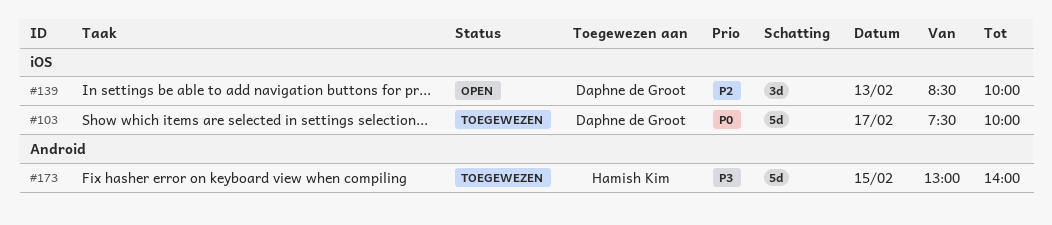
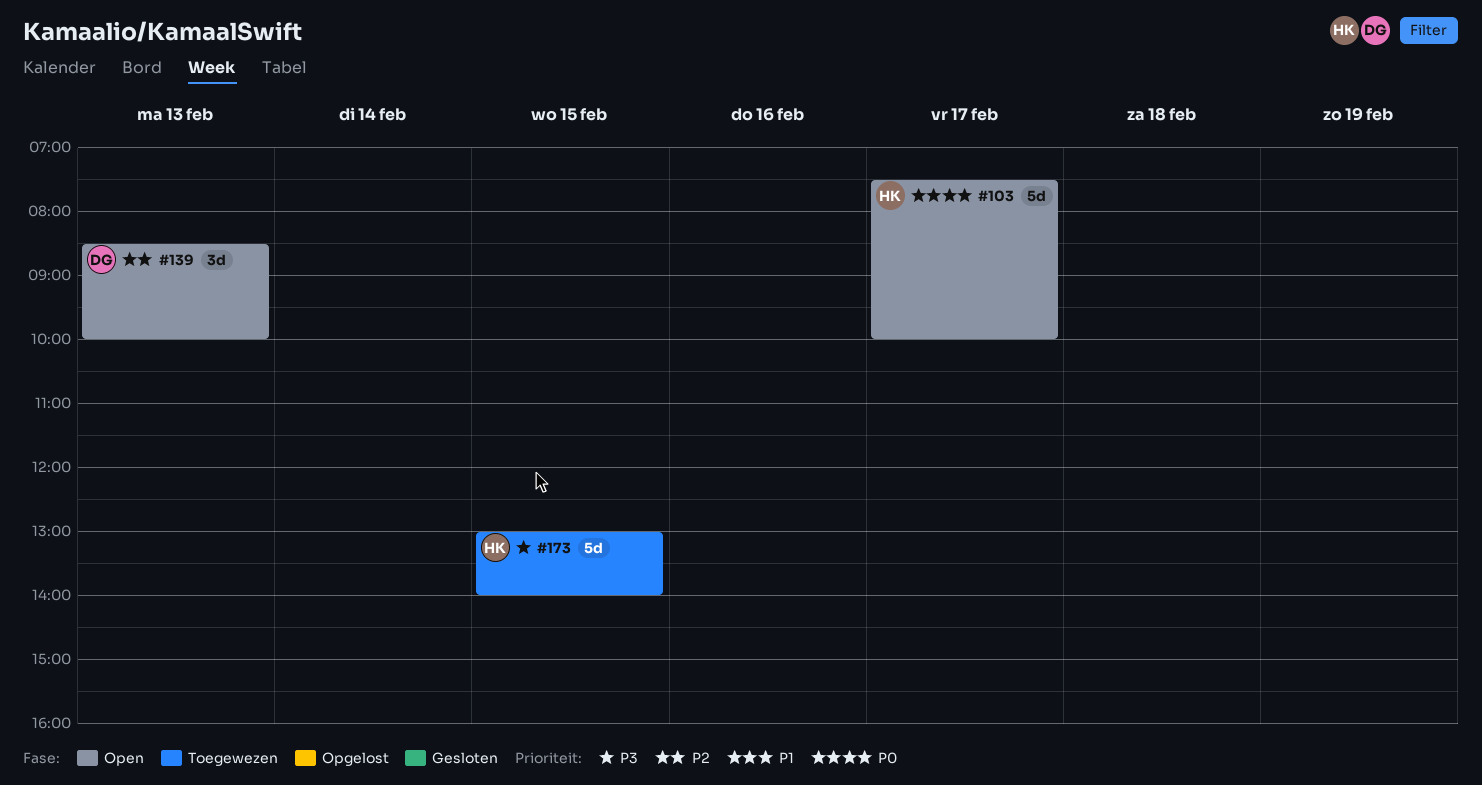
#103, status: Toegewezen -> Open
#103, owner: Daphne de Groot -> Hamish Kim

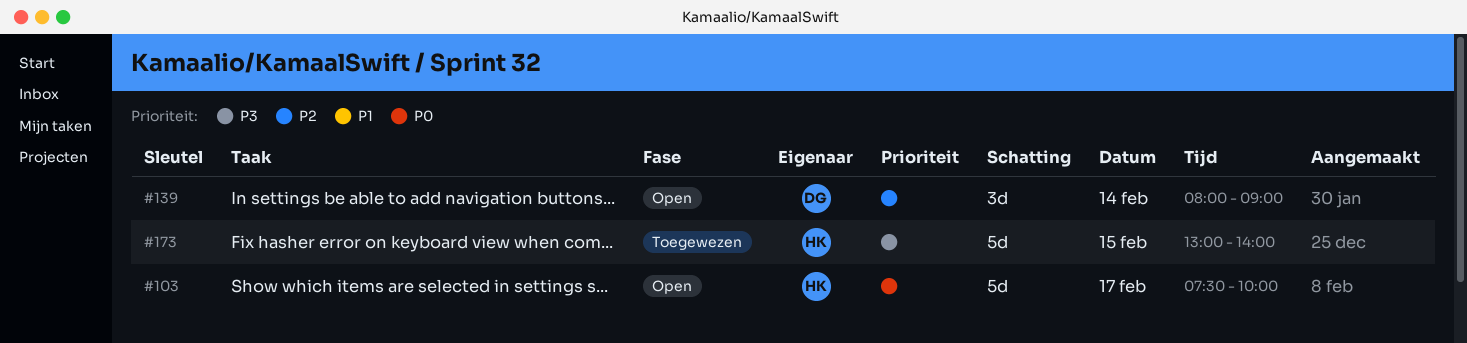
#139, day: Feb 13 -> Feb 14
#139, begins: 08:30 -> 08:00
#139, ends: 10:00 -> 09:00

